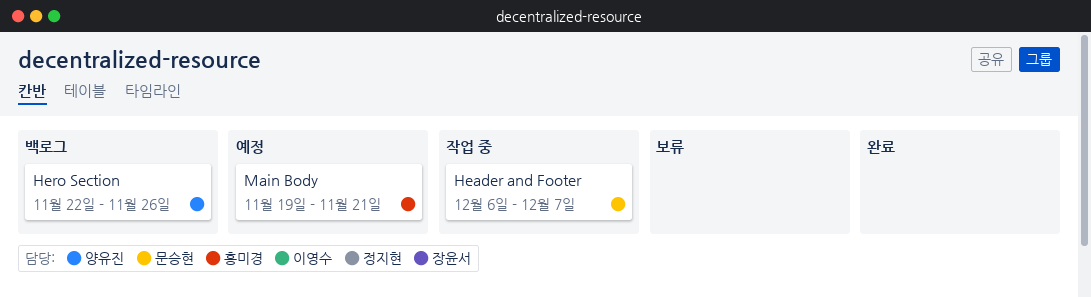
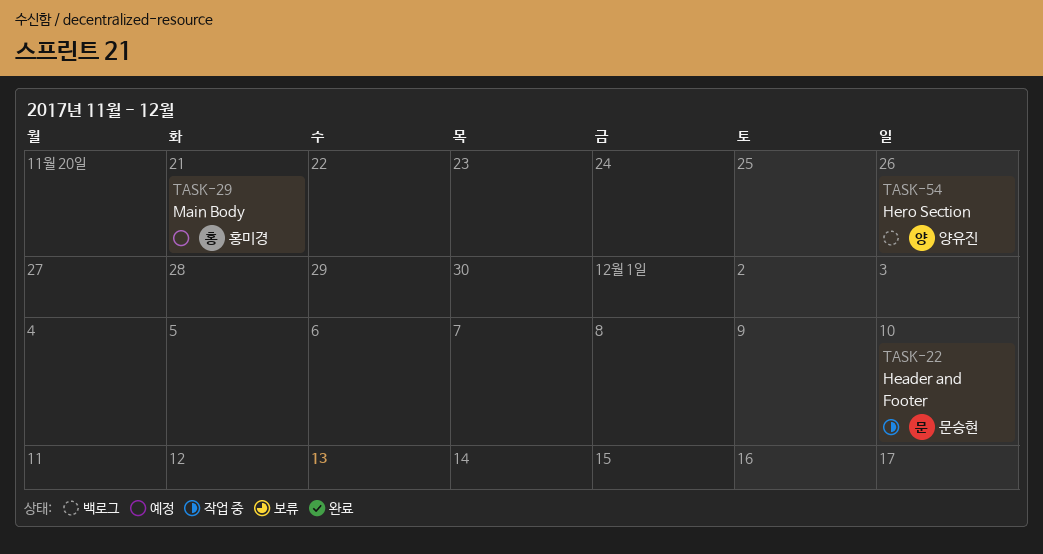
Header and Footer, due: Dec 7 -> Dec 10

